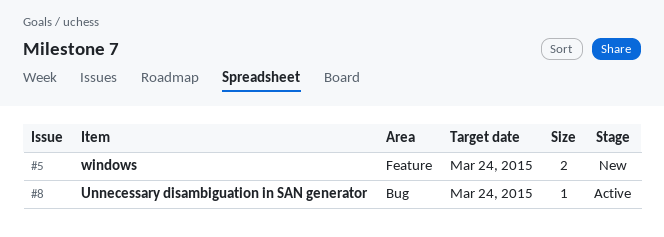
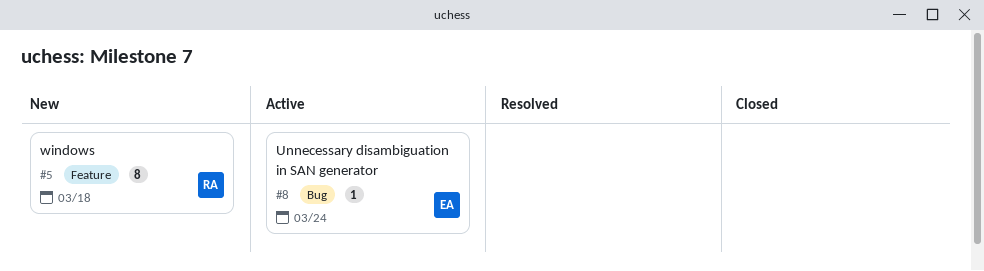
#5, estimate: 2 -> 8
#5, due: Mar 24 -> Mar 18

